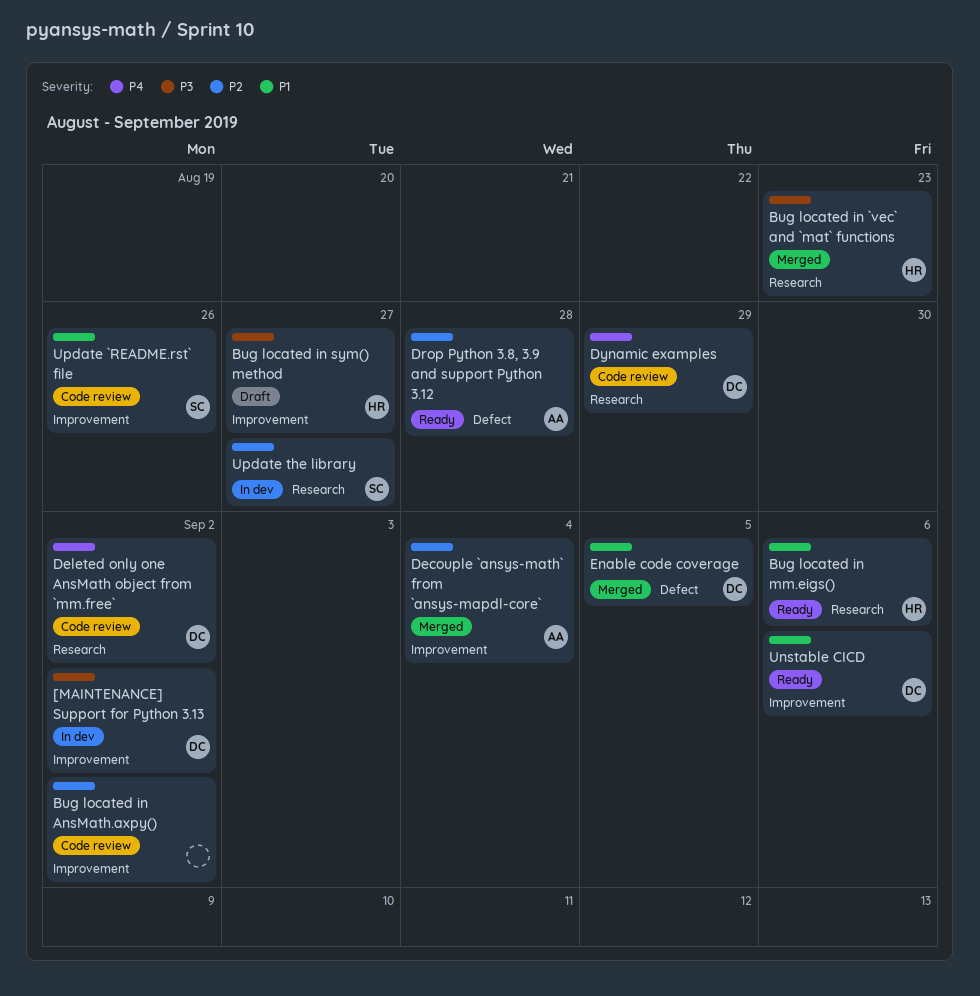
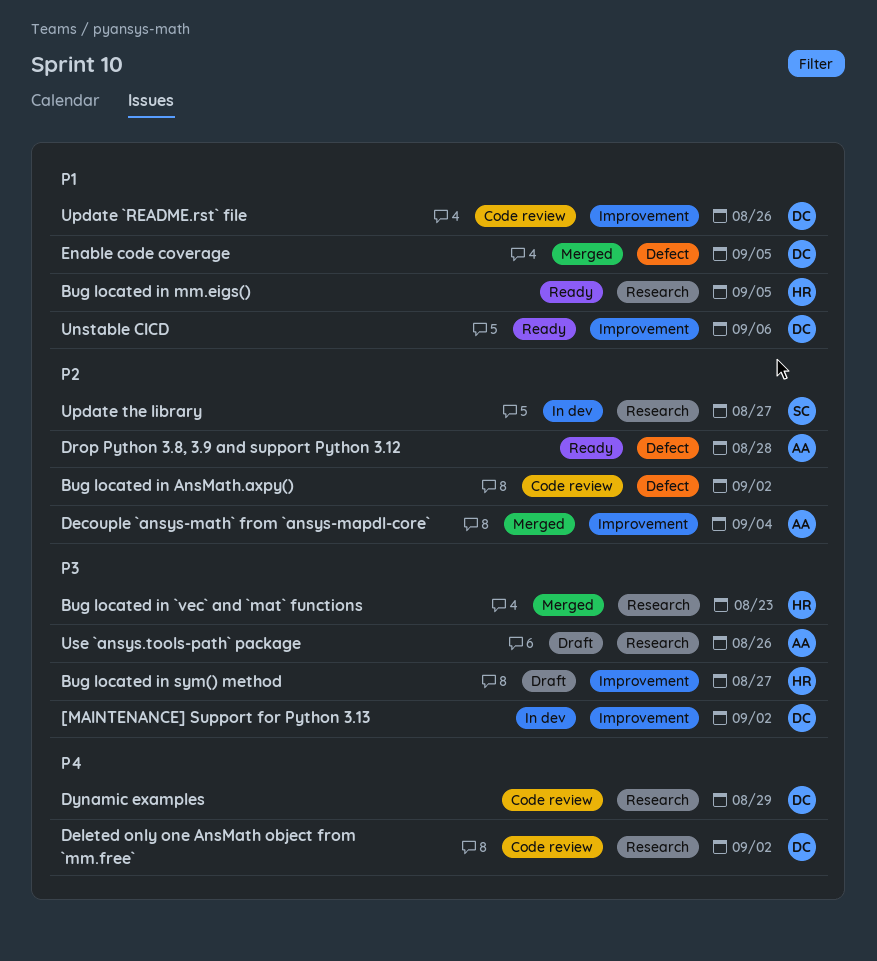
Bug located in AnsMath.axpy(), label: Improvement -> Defect
Bug located in mm.eigs(), due: Sep 6 -> Sep 5
Update `README.rst` file, owner: SC -> DC
Use `ansys.tools-path` package: none -> present

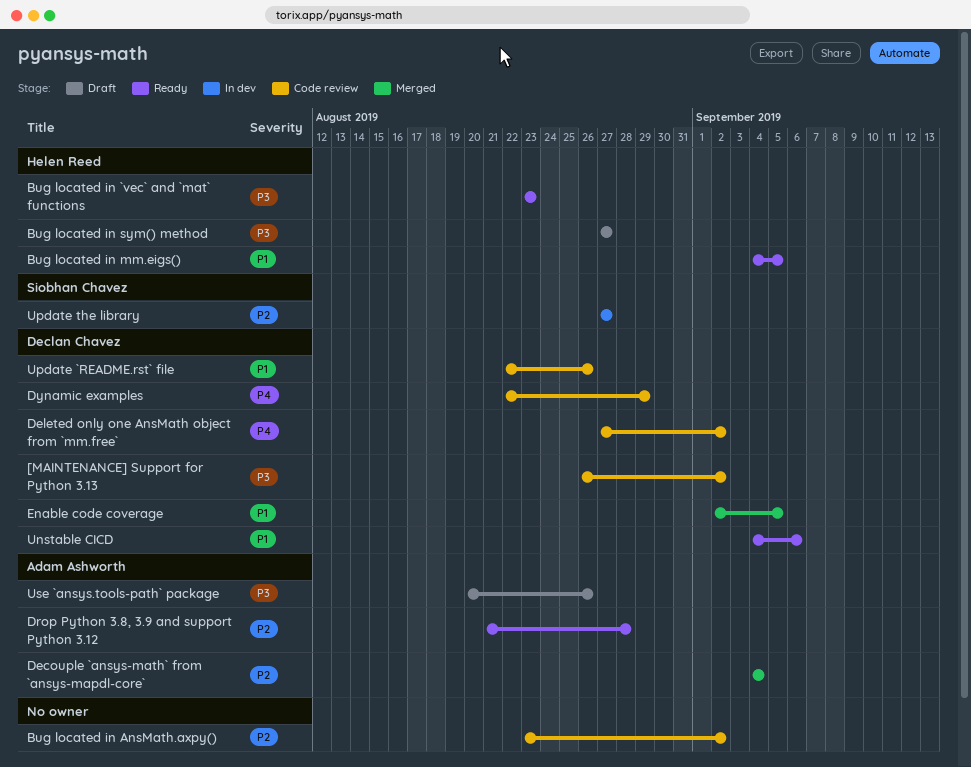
[MAINTENANCE] Support for Python 3.13, status: In dev -> Code review
Bug located in `vec` and `mat` functions, status: Merged -> Ready

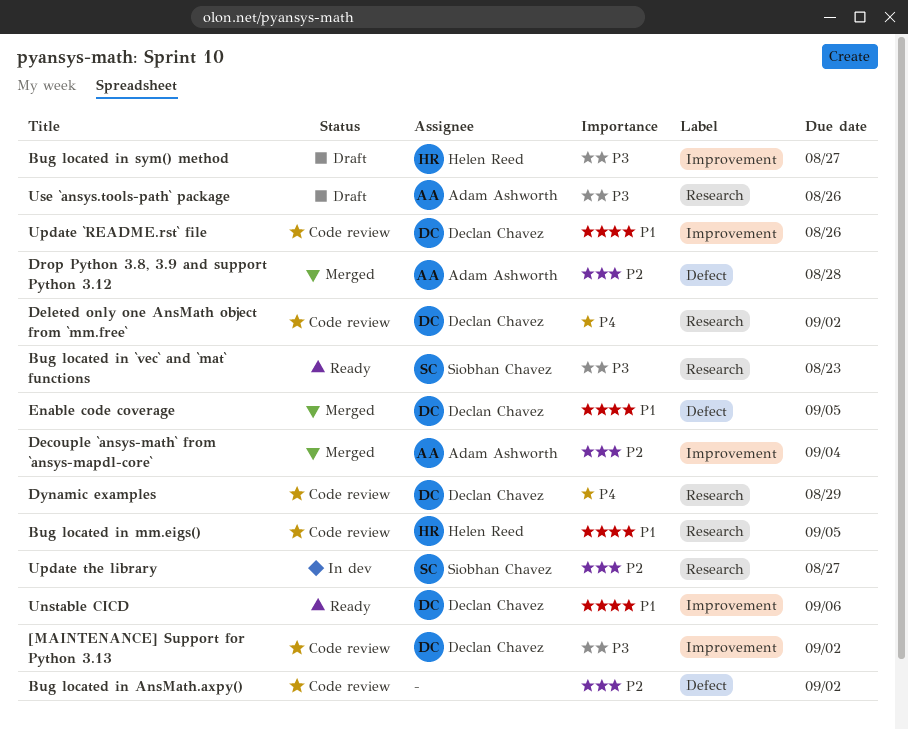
Bug located in `vec` and `mat` functions, owner: Helen Reed -> Siobhan Chavez
Bug located in mm.eigs(), status: Ready -> Code review
Drop Python 3.8, 3.9 and support Python 3.12, status: Ready -> Merged

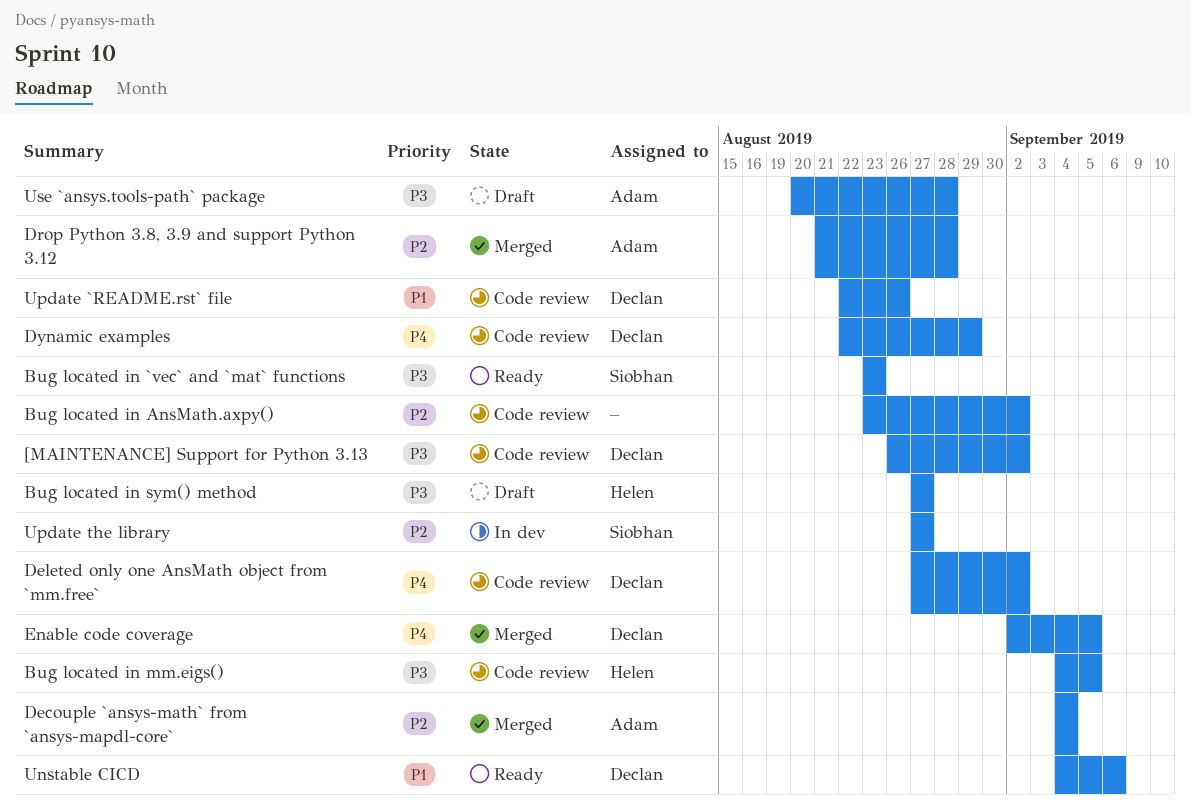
Bug located in mm.eigs(), priority: P1 -> P3
Enable code coverage, priority: P1 -> P4
Use `ansys.tools-path` package, due: Aug 26 -> Aug 28

